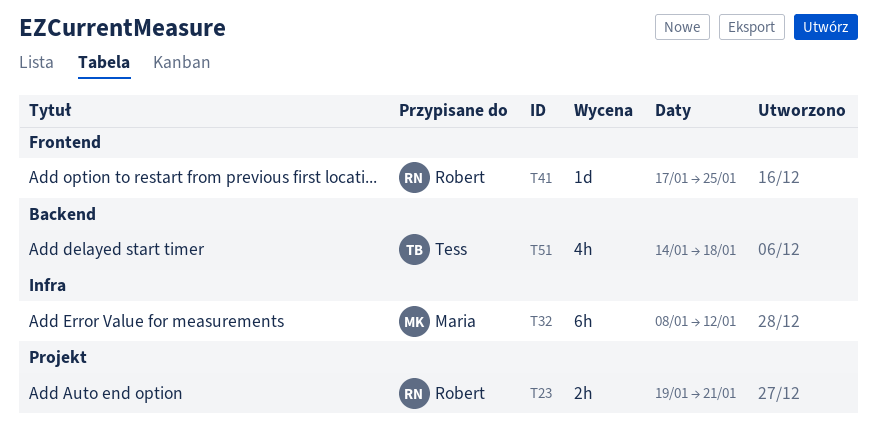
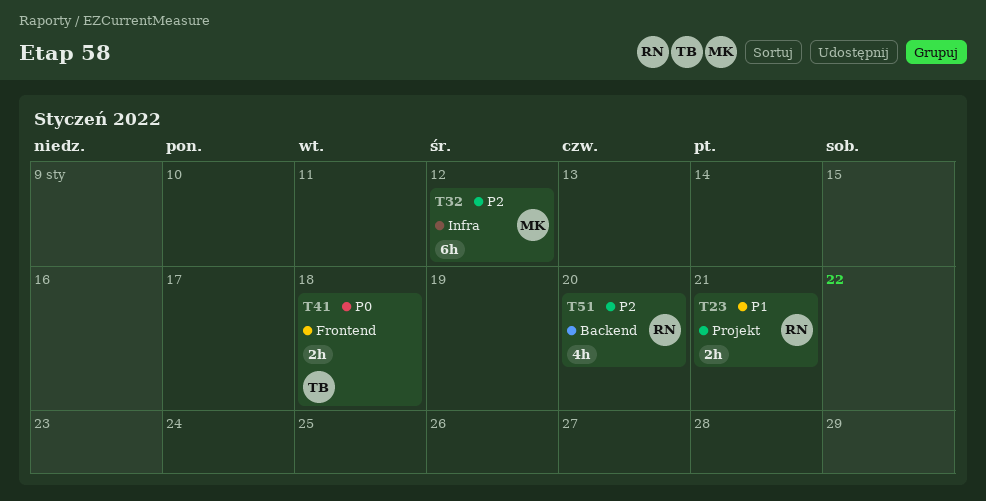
T41, owner: Robert -> Tess
T41, estimate: 1d -> 2h
T41, due: Jan 25 -> Jan 18
T51, owner: Tess -> Robert
T51, due: Jan 18 -> Jan 20

